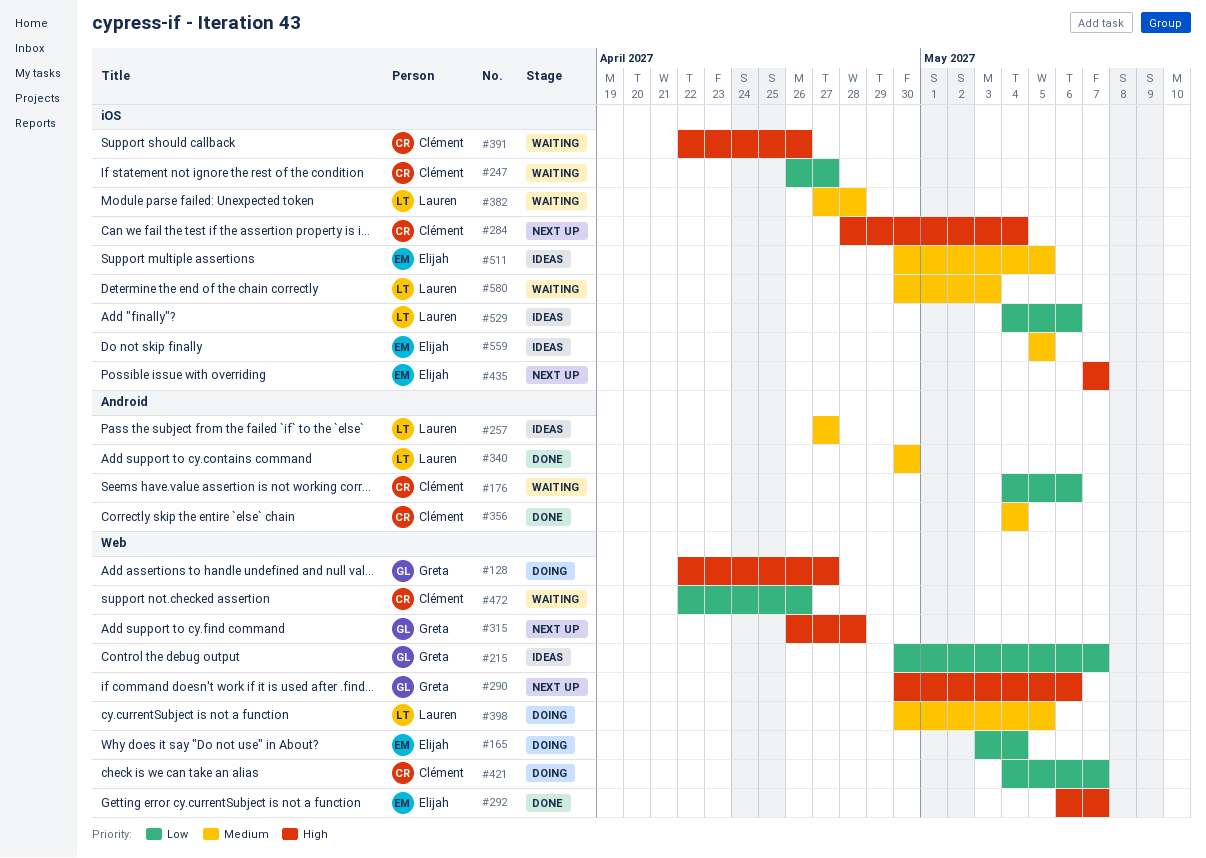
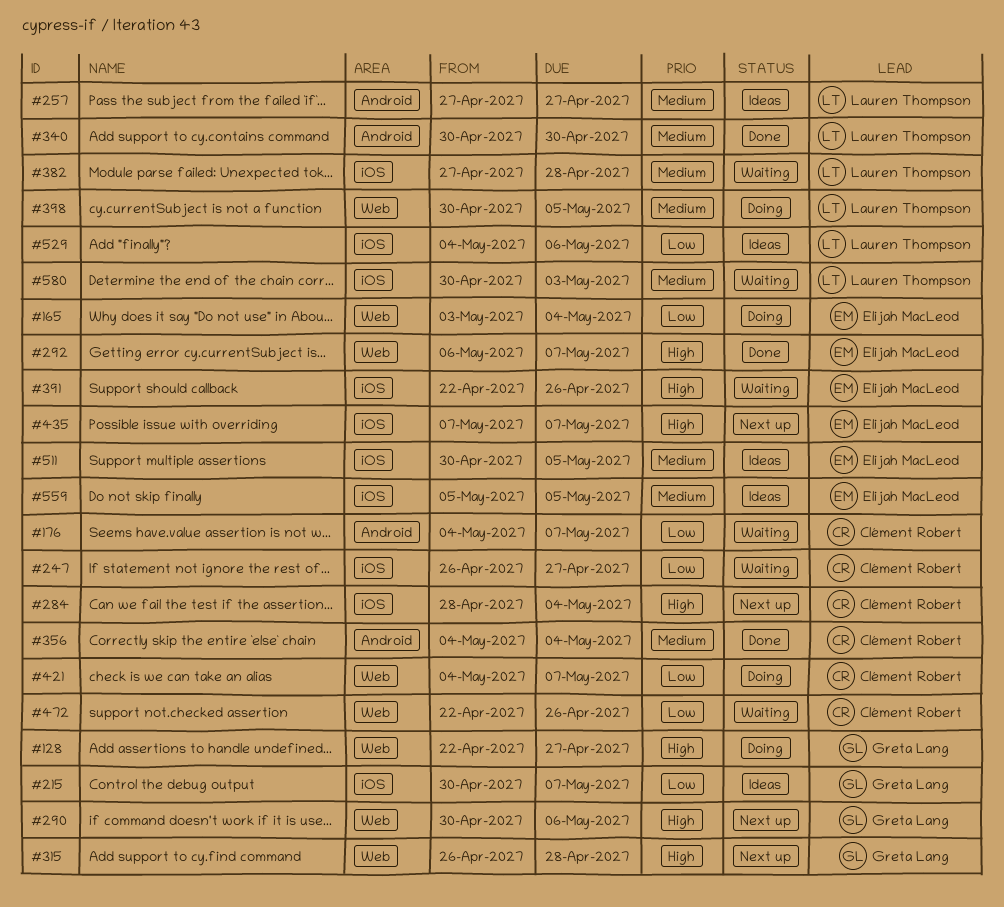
#176, due: May 6 -> May 7
#215, label: Web -> iOS
#391, owner: Clément Robert -> Elijah MacLeod

